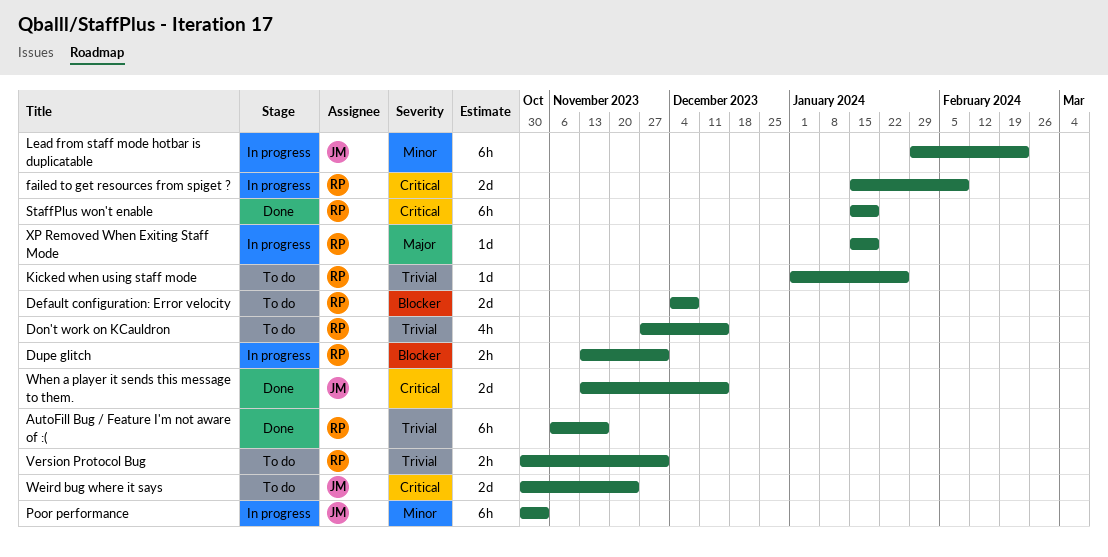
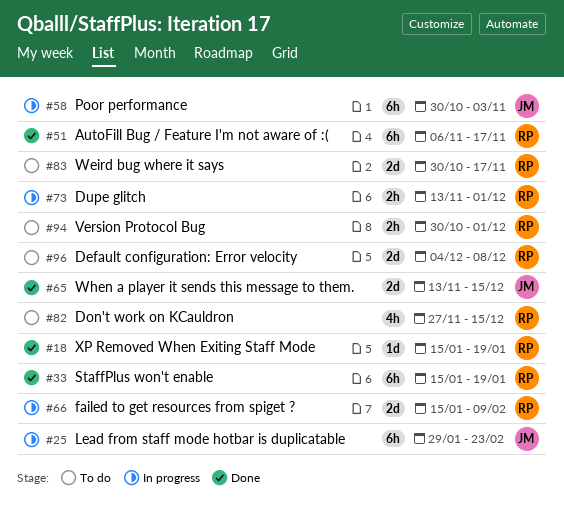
Kicked when using staff mode: present -> none
Weird bug where it says, owner: JM -> RP
Weird bug where it says, due: Nov 24 -> Nov 17
XP Removed When Exiting Staff Mode, status: In progress -> Done

